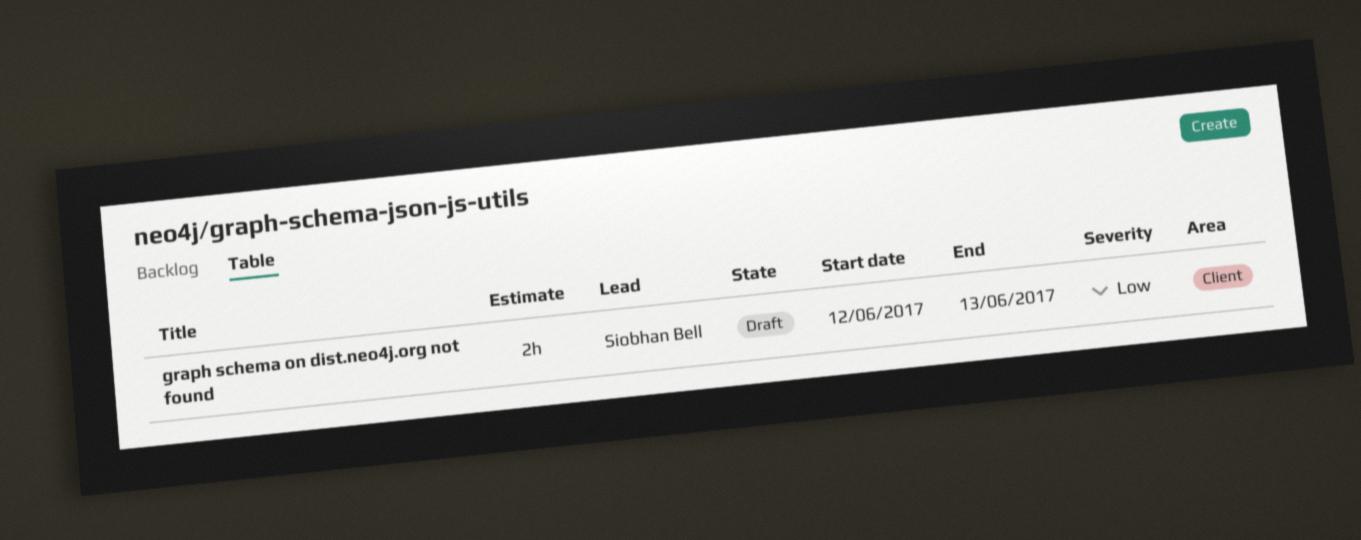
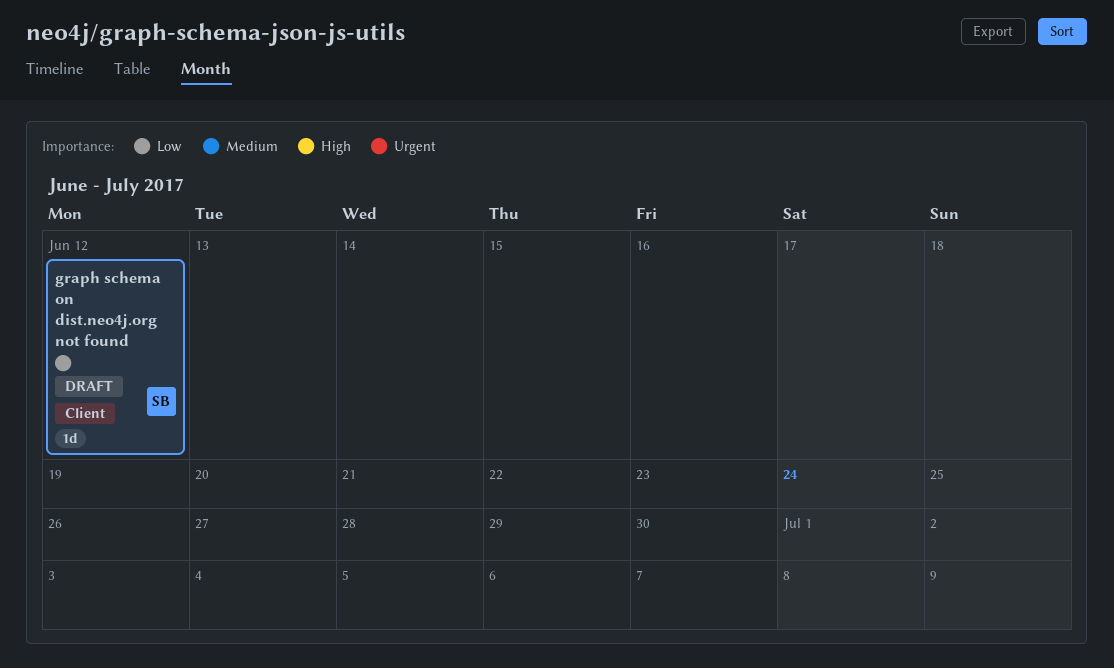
graph schema on dist.neo4j.org not found, estimate: 2h -> 1d
graph schema on dist.neo4j.org not found, due: Jun 13 -> Jun 12

